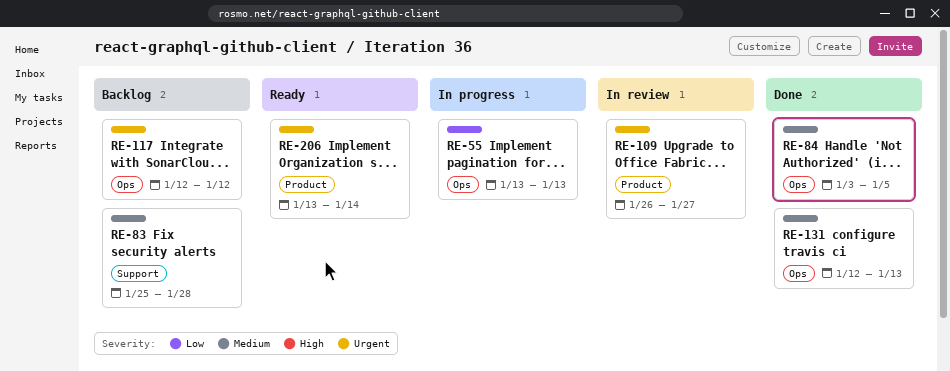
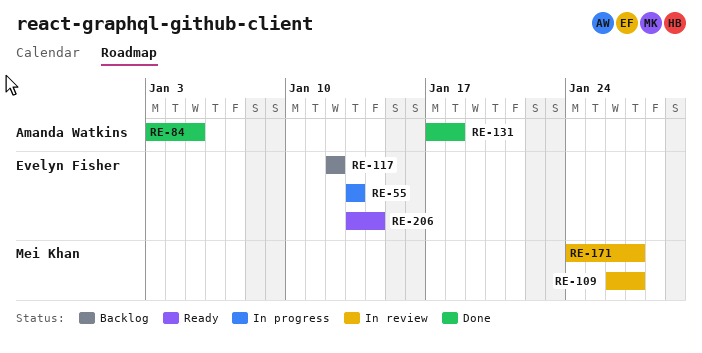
RE-83: present -> none
RE-131, start: Jan 12 -> Jan 17
RE-131, due: Jan 13 -> Jan 18
RE-171: none -> present

